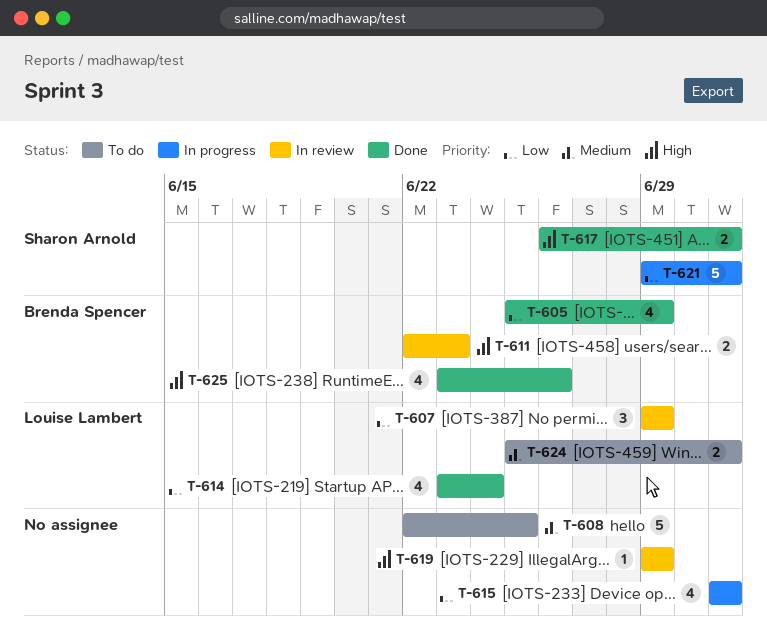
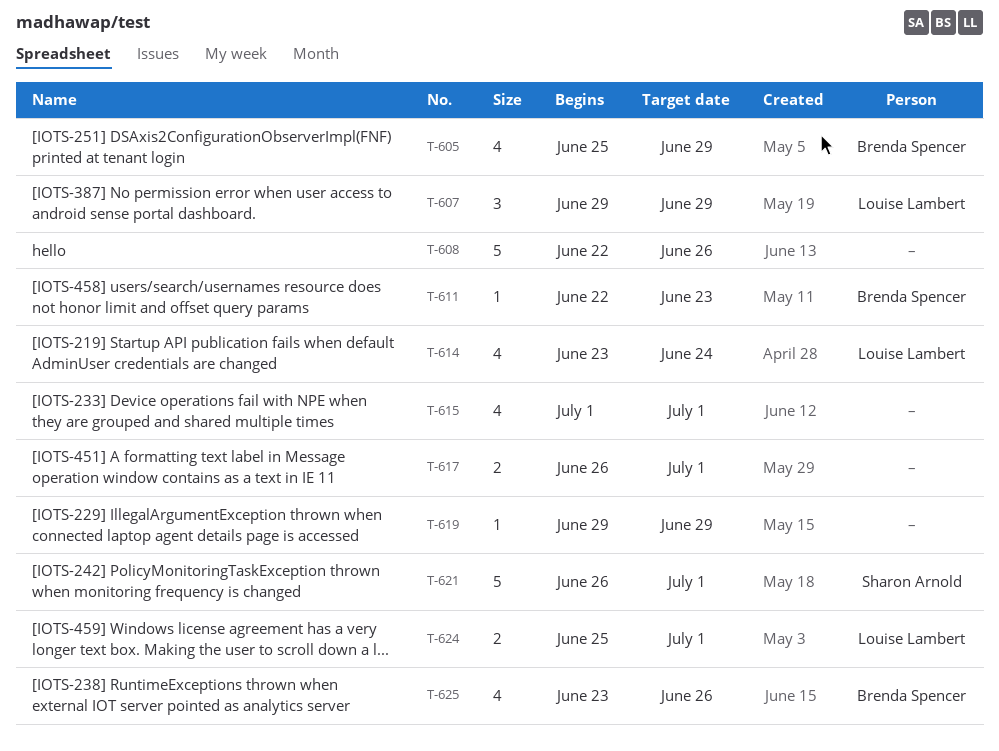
T-608, due: Jun 25 -> Jun 26
T-611, estimate: 2 -> 1
T-617, owner: Sharon Arnold -> none
T-621, start: Jun 29 -> Jun 26

